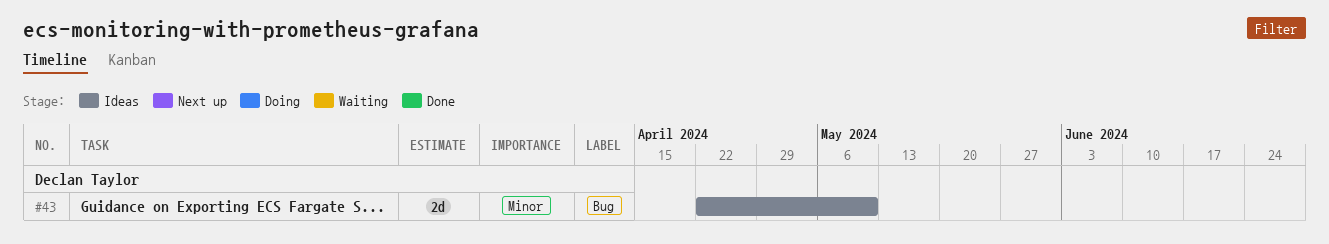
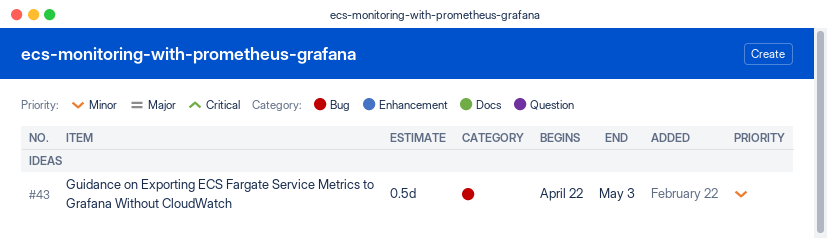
#43, estimate: 2d -> 0.5d
#43, due: May 10 -> May 3

